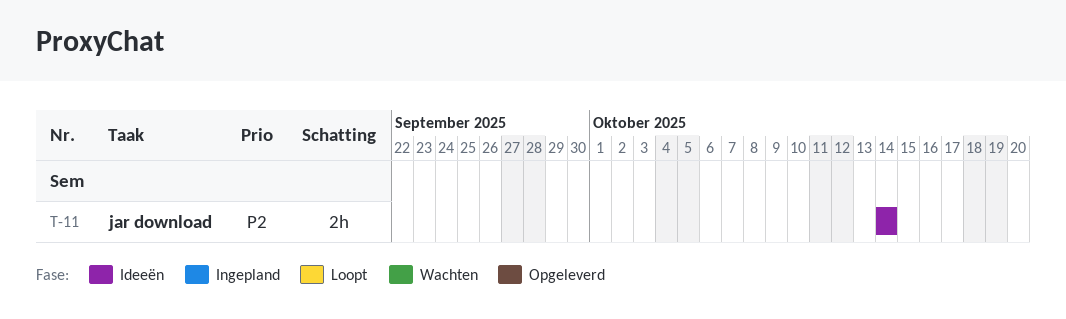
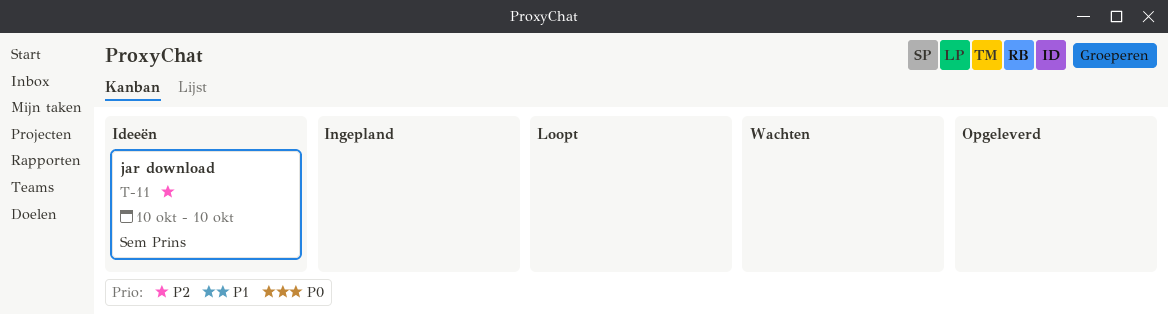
T-11, start: Oct 14 -> Oct 10
T-11, due: Oct 14 -> Oct 10

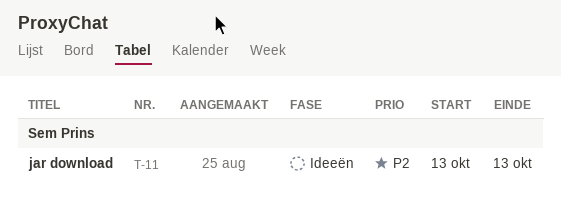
T-11, start: Oct 10 -> Oct 13
T-11, due: Oct 10 -> Oct 13

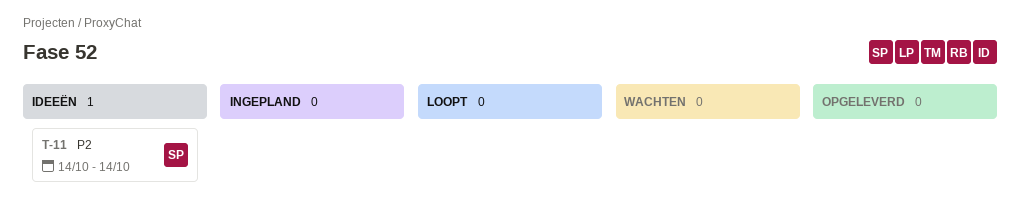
T-11, start: Oct 13 -> Oct 14
T-11, due: Oct 13 -> Oct 14

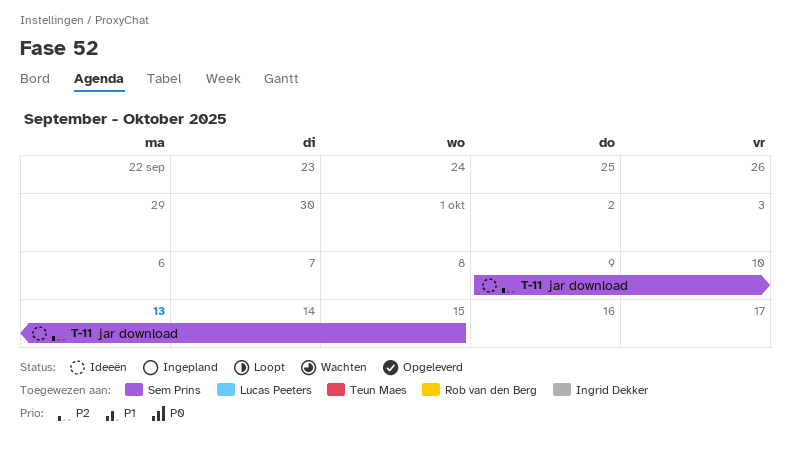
T-11, start: Oct 14 -> Oct 9
T-11, due: Oct 14 -> Oct 15

